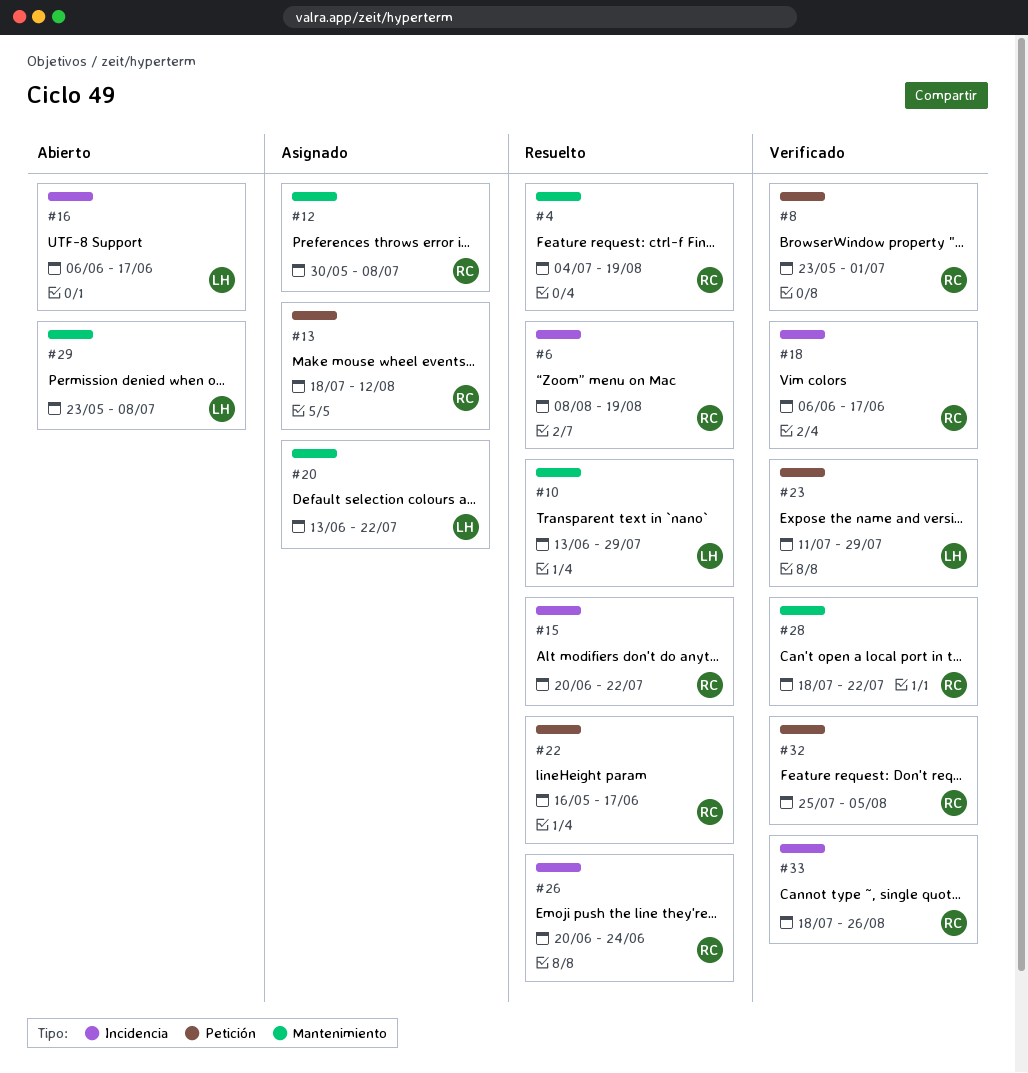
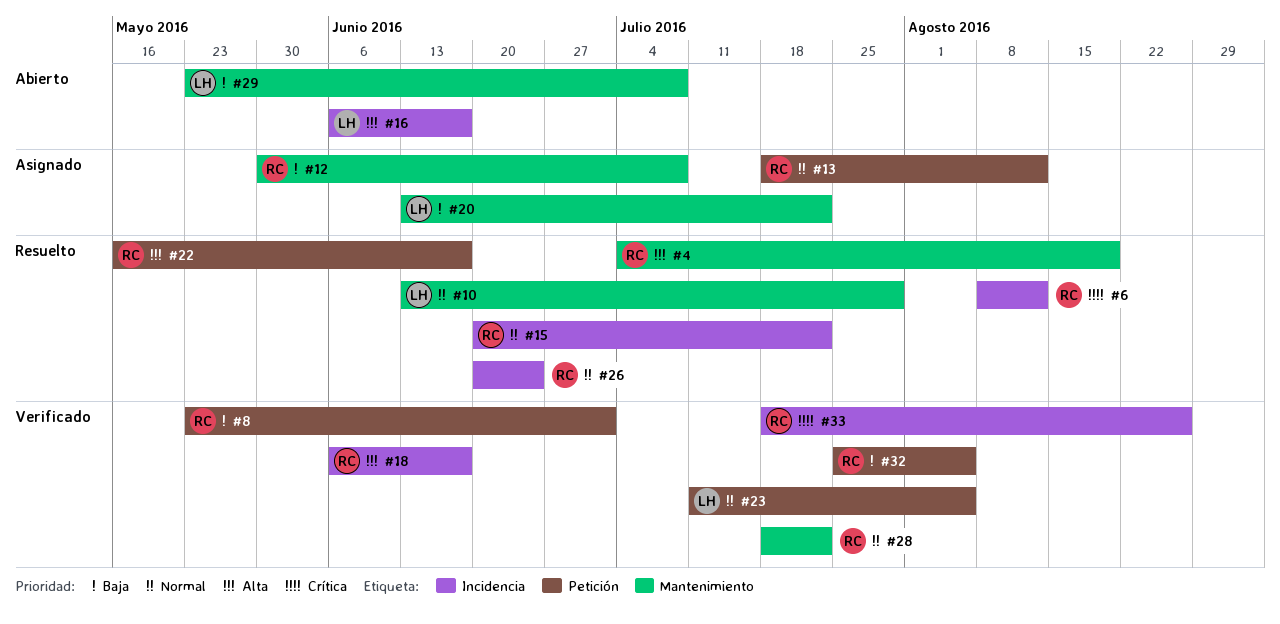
#6, due: Aug 19 -> Aug 12
#23, due: Jul 29 -> Aug 5

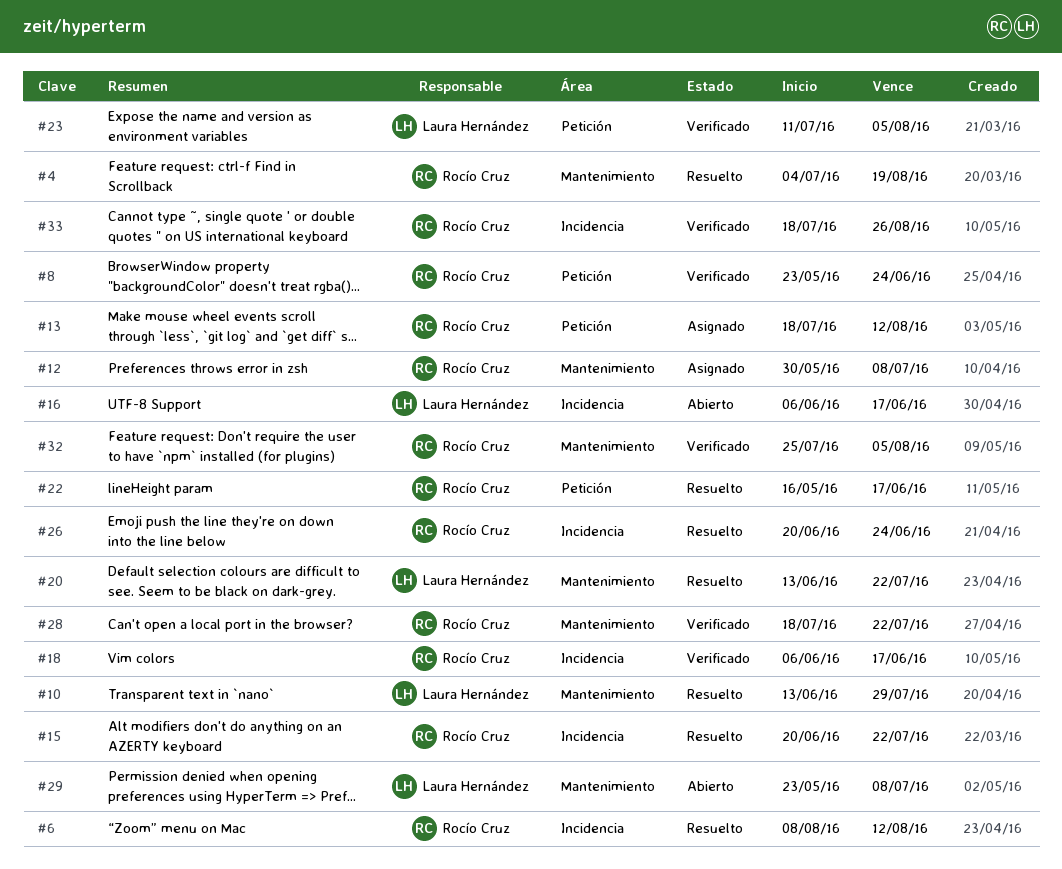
#8, due: Jul 1 -> Jun 24
#20, status: Asignado -> Resuelto
#32, label: Petición -> Mantenimiento

